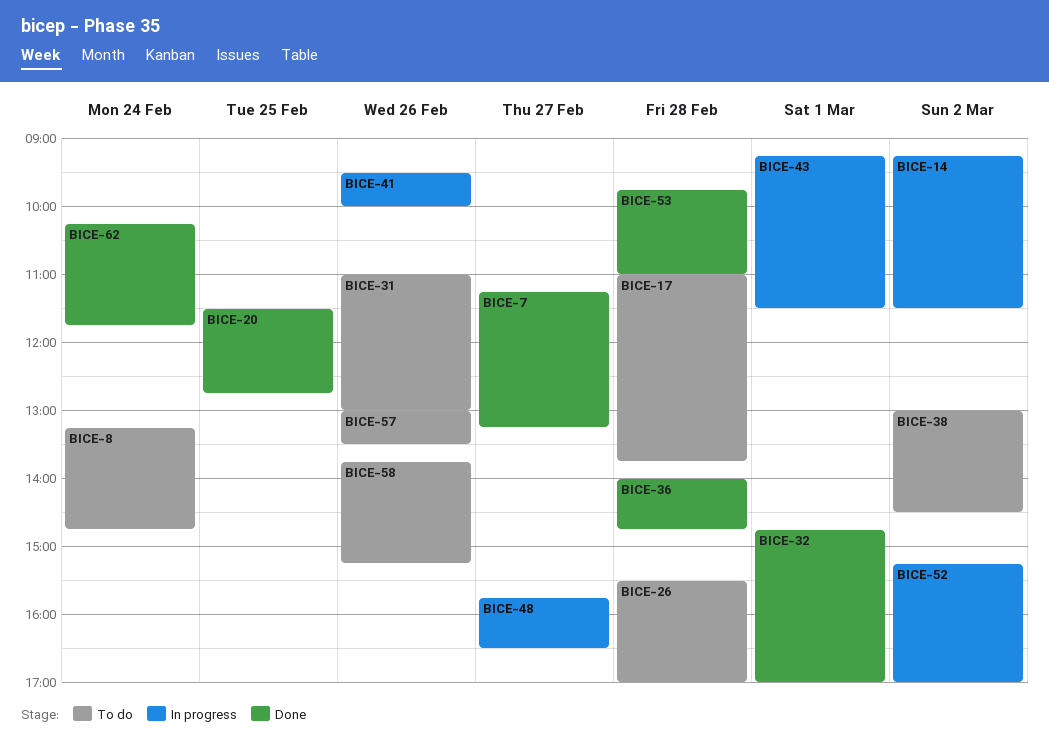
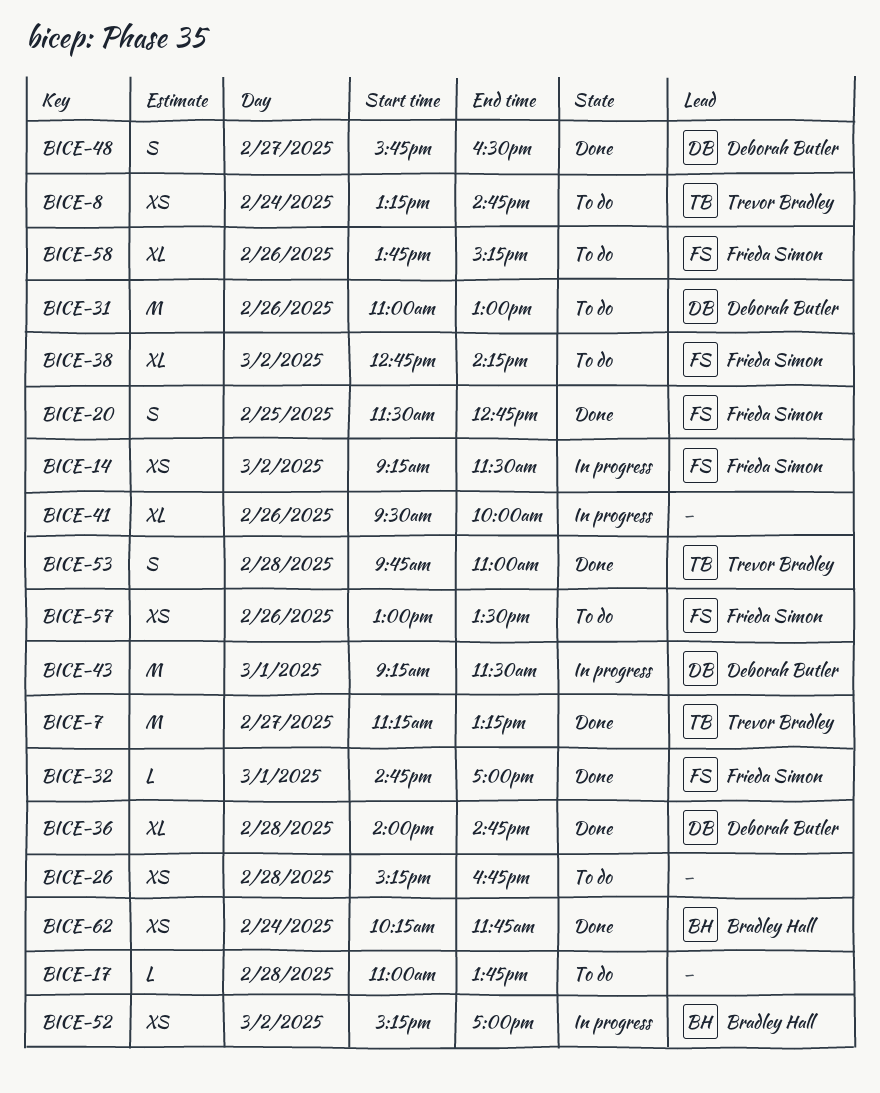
BICE-26, begins: 15:30 -> 15:15
BICE-26, ends: 17:00 -> 16:45
BICE-38, begins: 13:00 -> 12:45
BICE-38, ends: 14:30 -> 14:15
BICE-48, status: In progress -> Done

